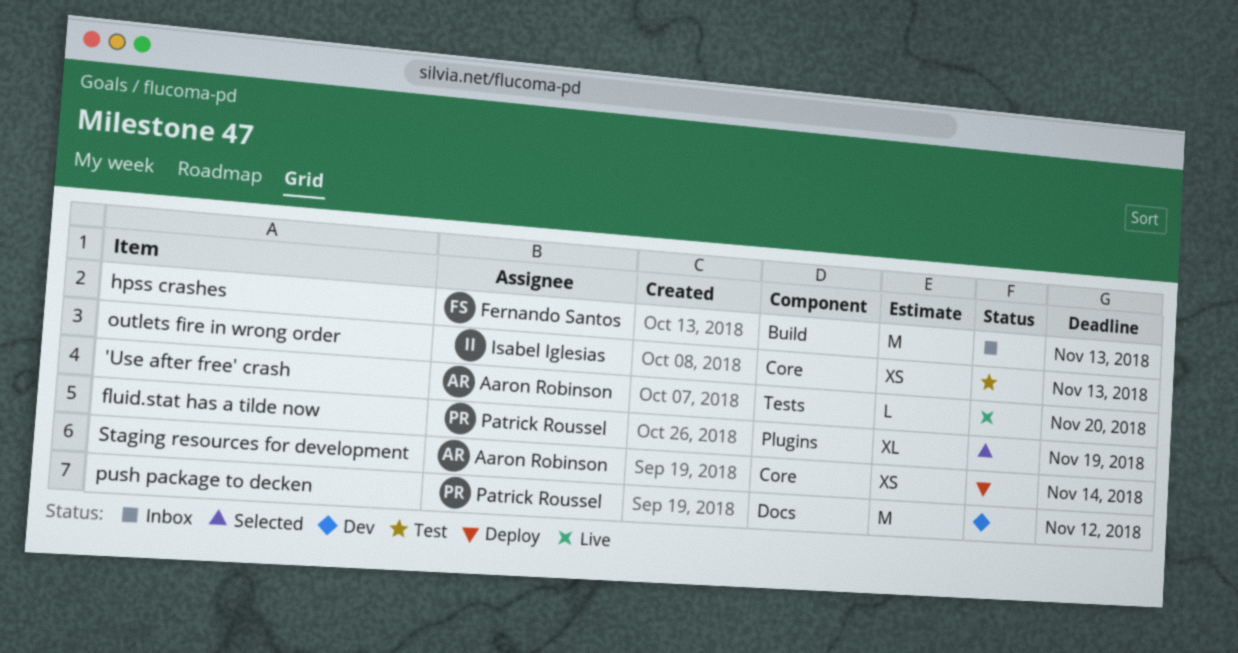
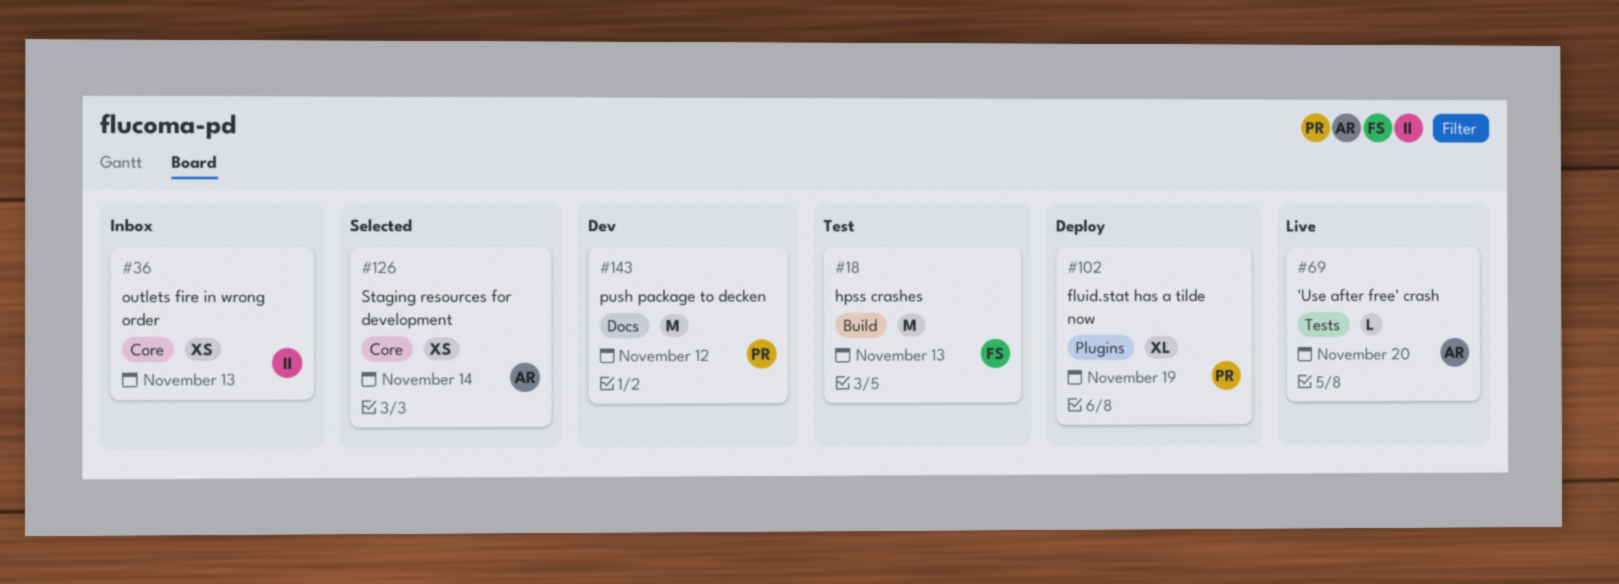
fluid.stat has a tilde now, status: Selected -> Deploy
hpss crashes, status: Inbox -> Test
outlets fire in wrong order, status: Test -> Inbox
Staging resources for development, status: Deploy -> Selected

